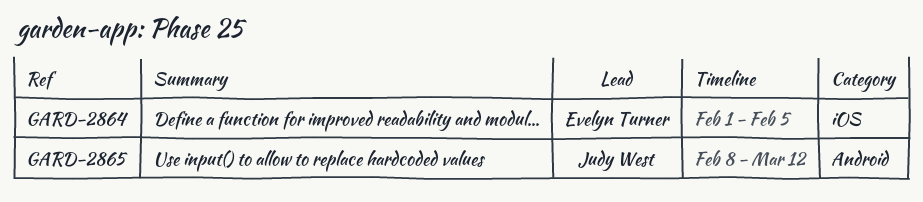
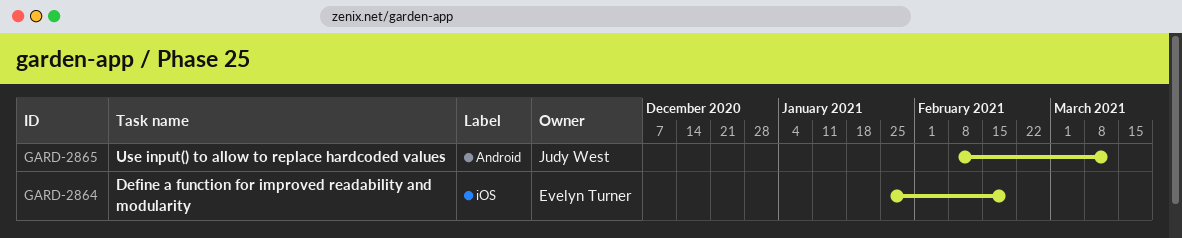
GARD-2864, start: Feb 1 -> Jan 25
GARD-2864, due: Feb 5 -> Feb 19

